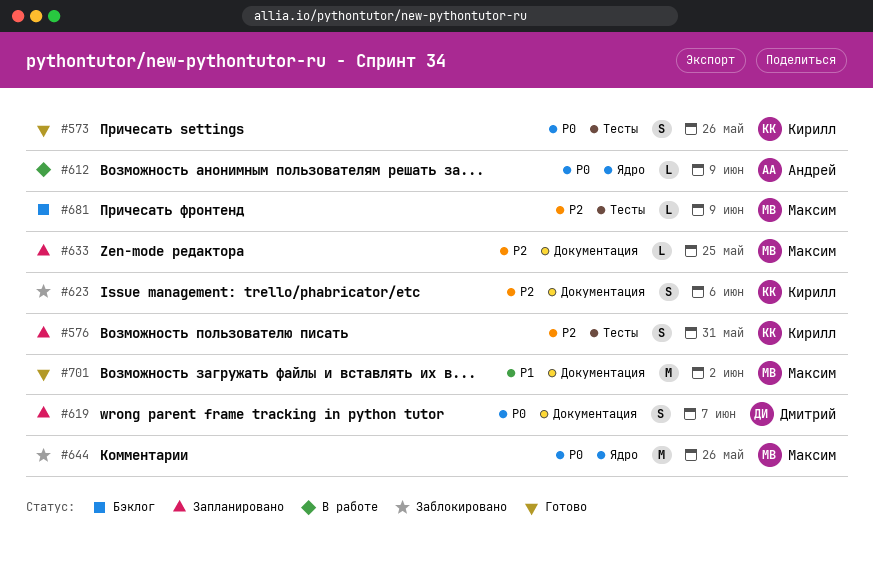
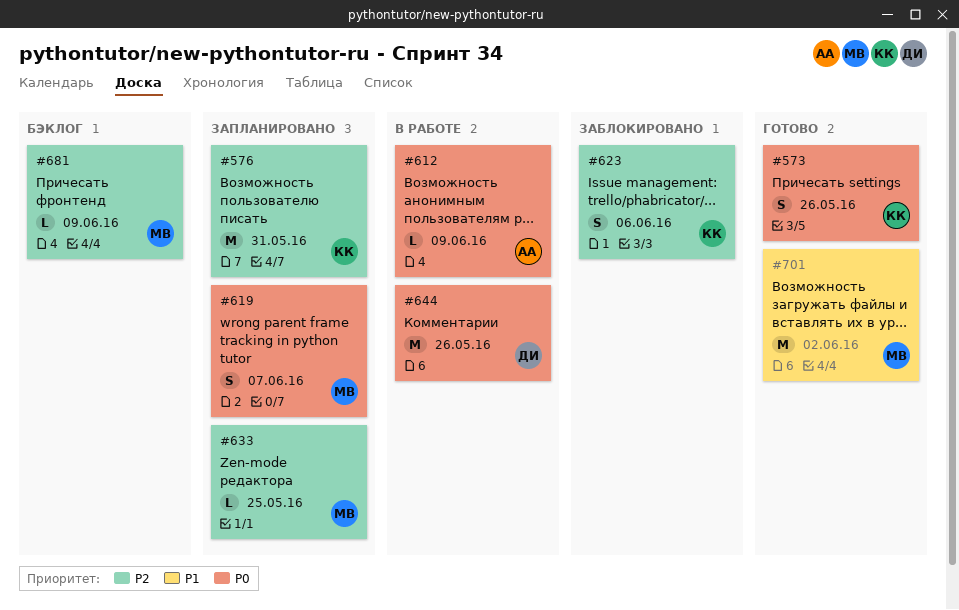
#576, estimate: S -> M
#619, owner: Дмитрий -> Максим
#644, status: Заблокировано -> В работе
#644, owner: Максим -> Дмитрий

